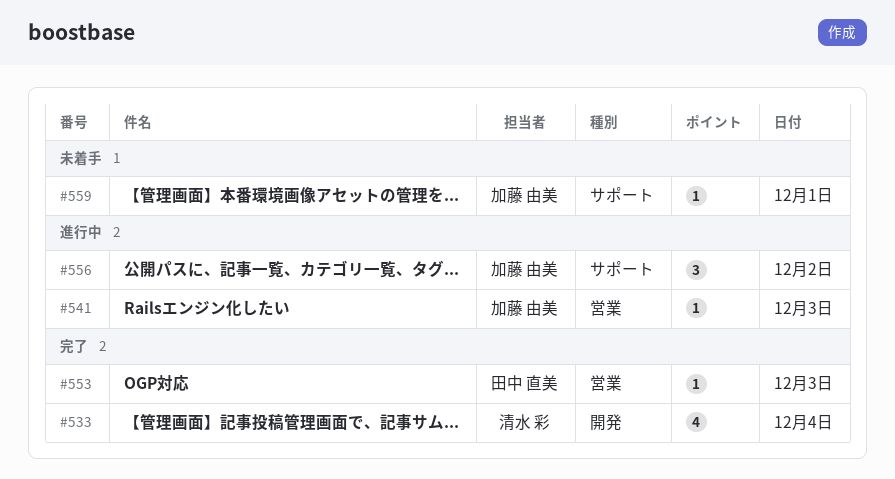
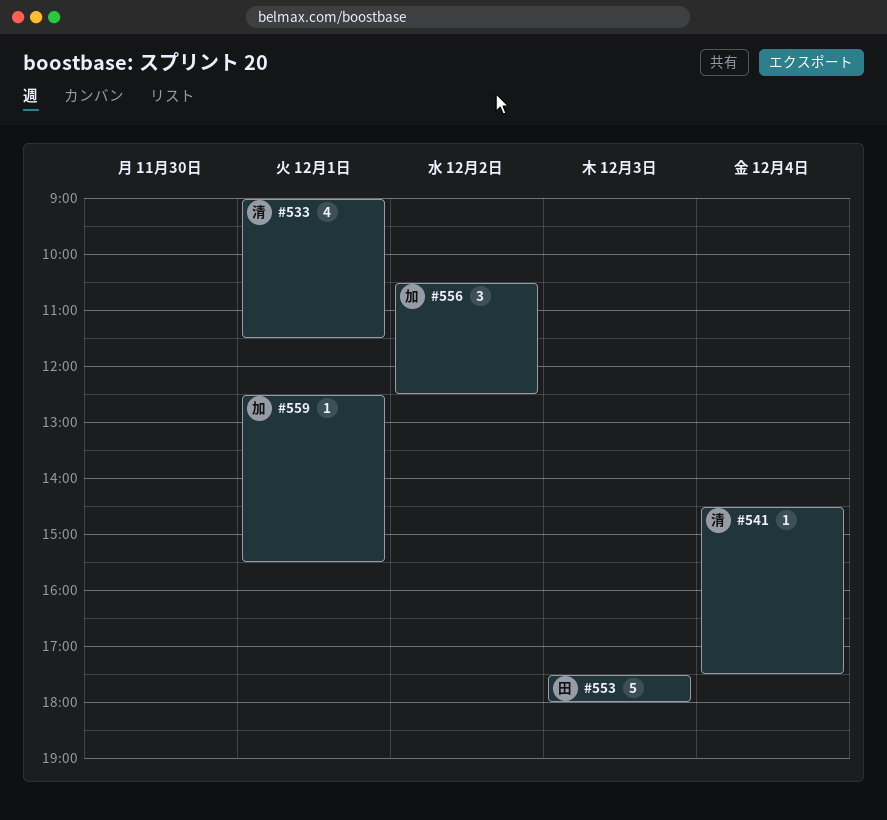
#533, day: Dec 4 -> Dec 1
#541, owner: 加藤 由美 -> 清水 彩
#541, day: Dec 3 -> Dec 4
#553, estimate: 1 -> 5

